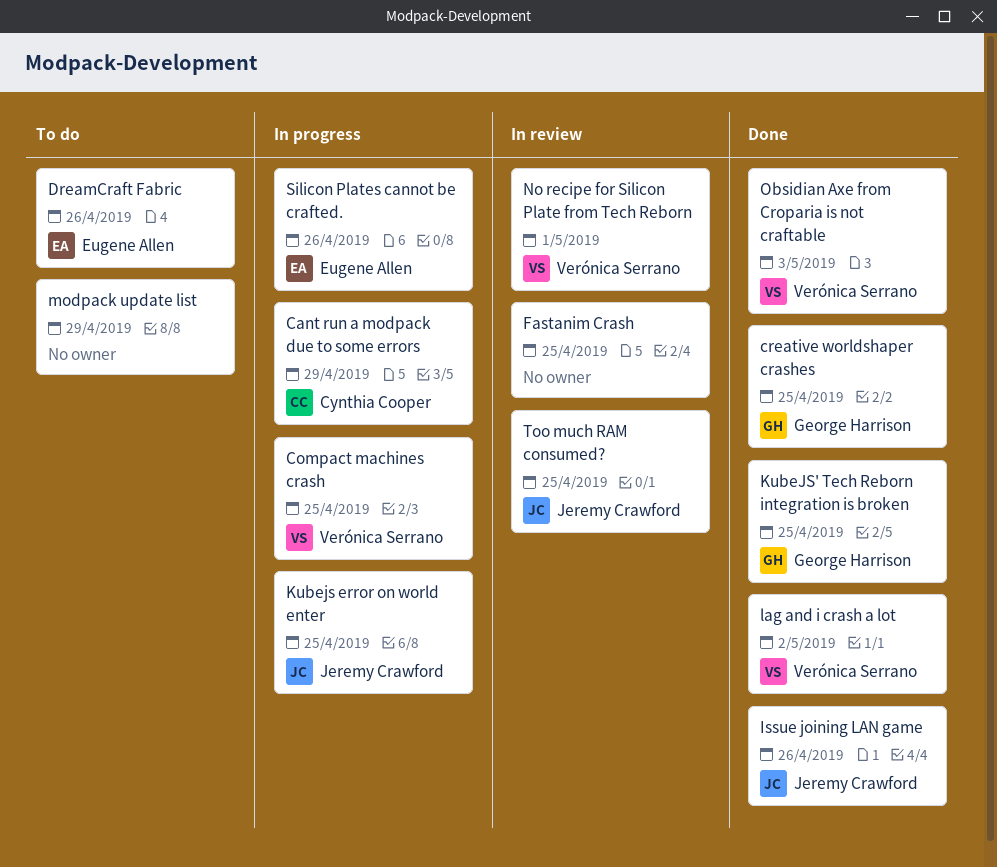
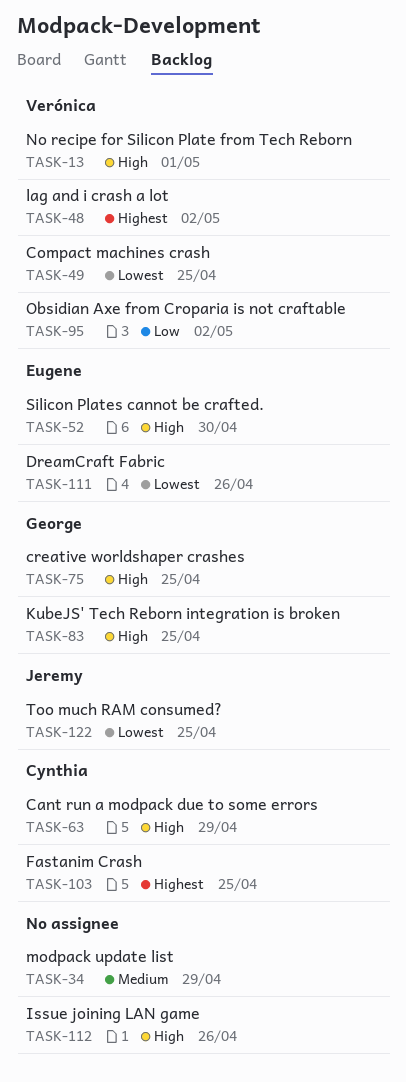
Fastanim Crash, owner: none -> Cynthia Cooper
Issue joining LAN game, owner: Jeremy Crawford -> none
Kubejs error on world enter: present -> none
Obsidian Axe from Croparia is not craftable, due: May 3 -> May 2
Silicon Plates cannot be crafted., due: Apr 26 -> Apr 30

